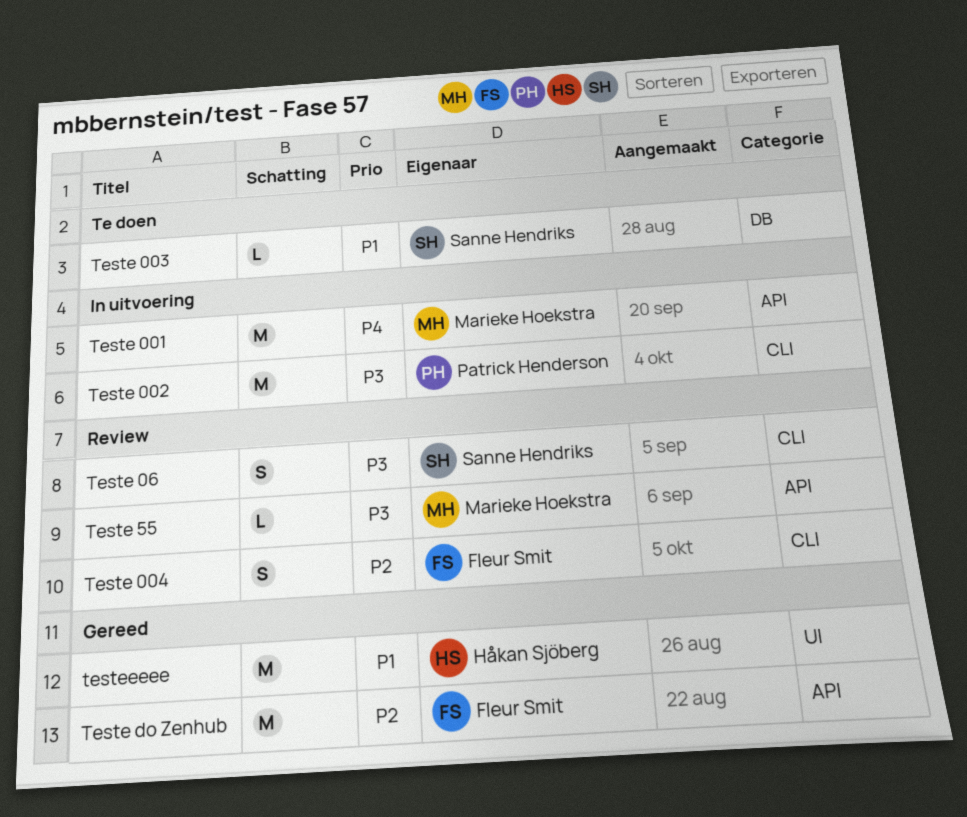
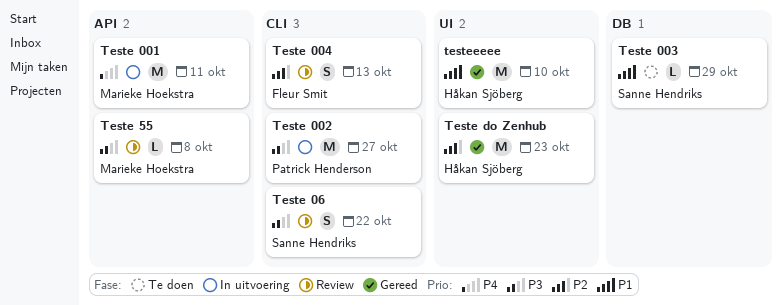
Teste do Zenhub, owner: Fleur Smit -> Håkan Sjöberg
Teste do Zenhub, label: API -> UI

